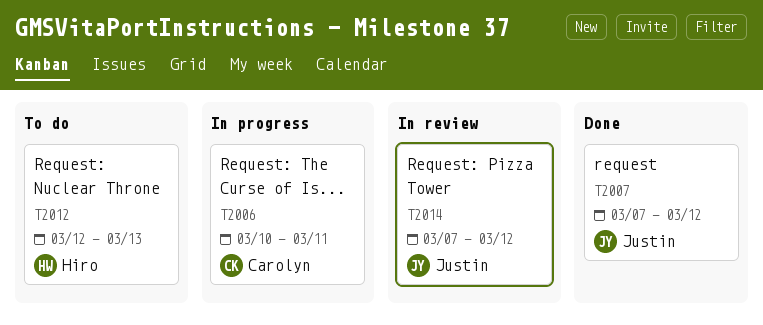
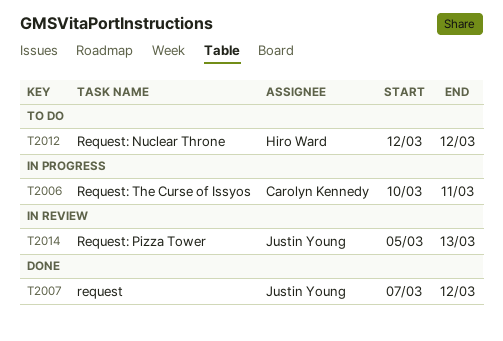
T2012, due: Mar 13 -> Mar 12
T2014, start: Mar 7 -> Mar 5
T2014, due: Mar 12 -> Mar 13

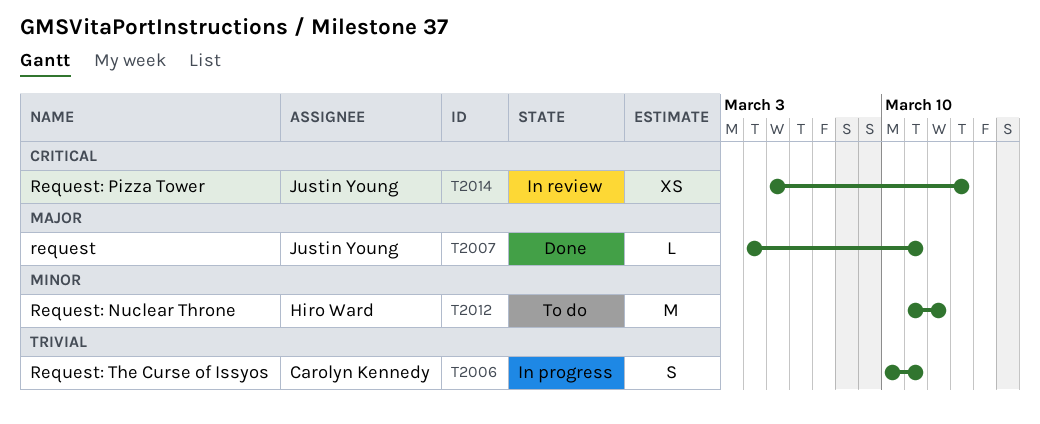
T2007, start: Mar 7 -> Mar 4
T2007, due: Mar 12 -> Mar 11
T2012, start: Mar 12 -> Mar 11

